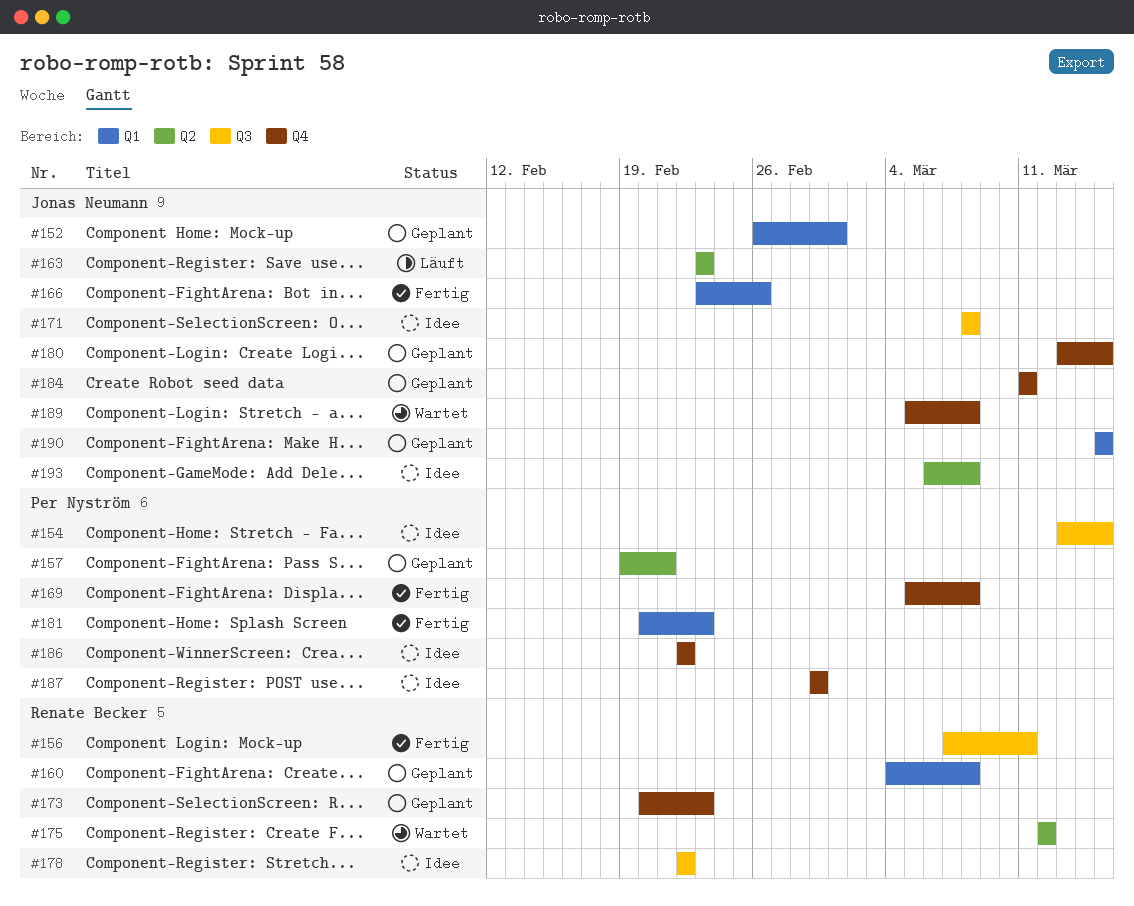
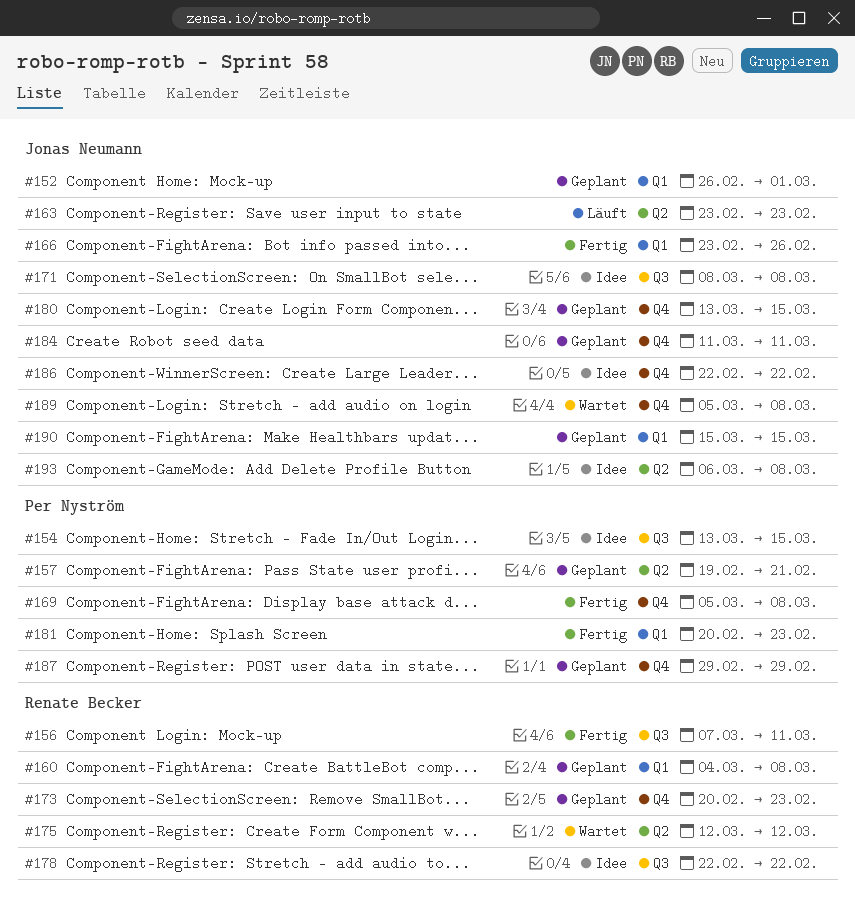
#186, owner: Per Nyström -> Jonas Neumann
#187, status: Idee -> Geplant

